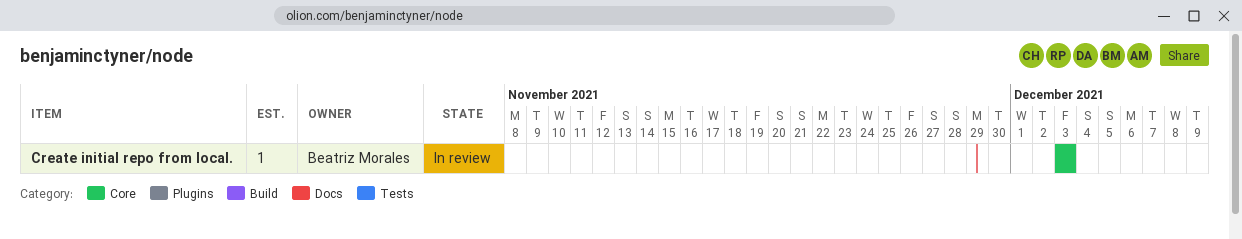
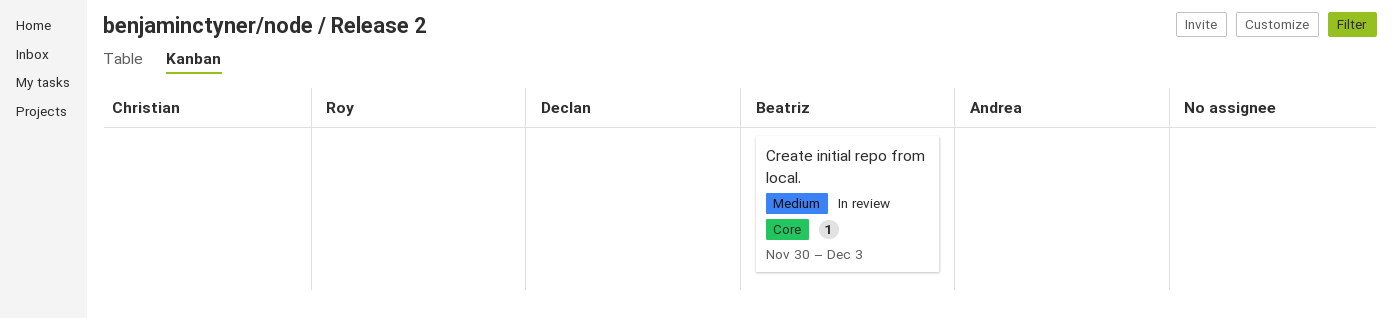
Create initial repo from local., start: Dec 3 -> Nov 30

